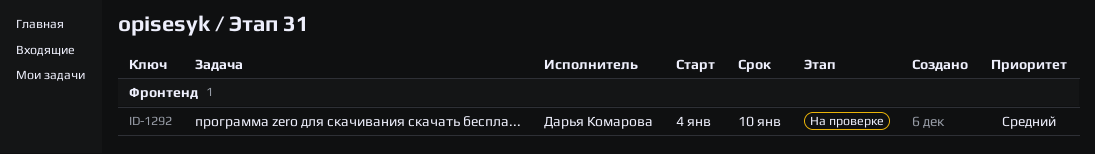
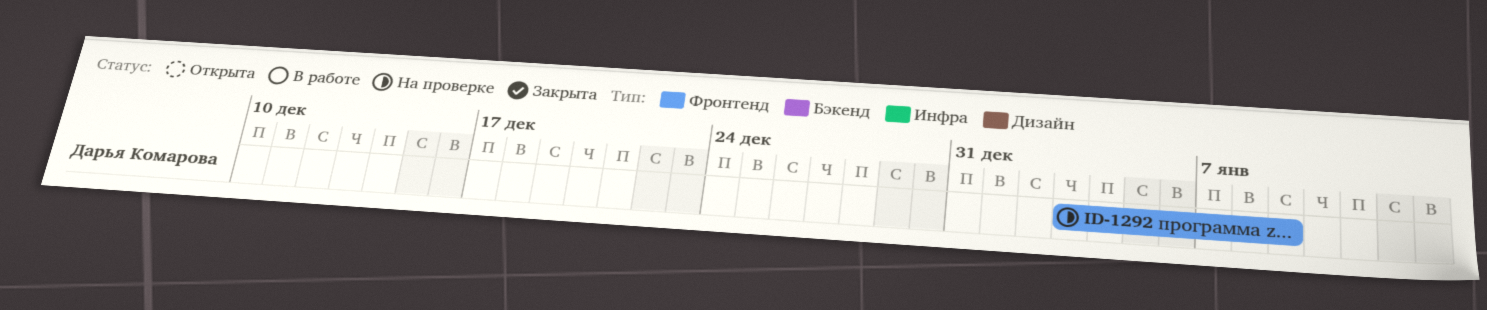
ID-1292, start: Jan 4 -> Jan 3
ID-1292, due: Jan 10 -> Jan 9

